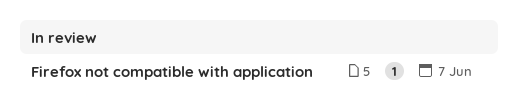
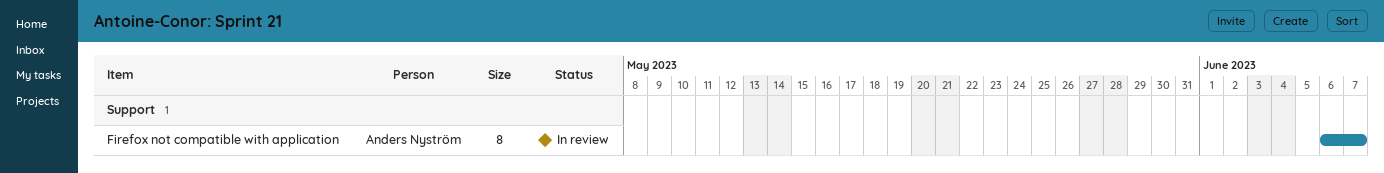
Firefox not compatible with application, estimate: 1 -> 8

